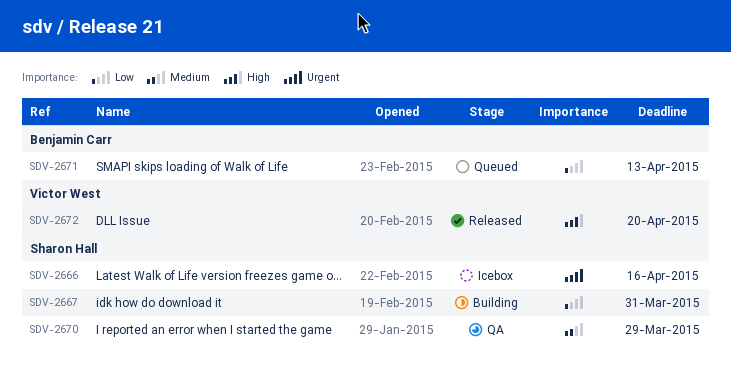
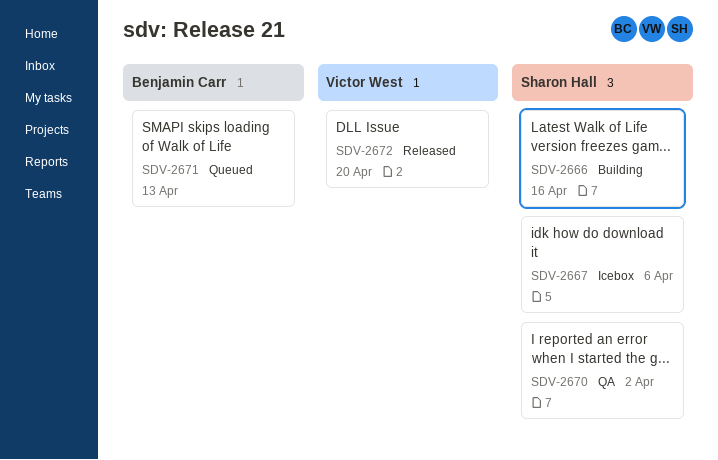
SDV-2666, status: Icebox -> Building
SDV-2667, status: Building -> Icebox
SDV-2667, due: Mar 31 -> Apr 6
SDV-2670, due: Mar 29 -> Apr 2

